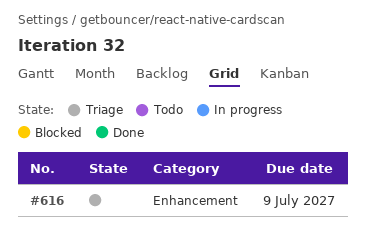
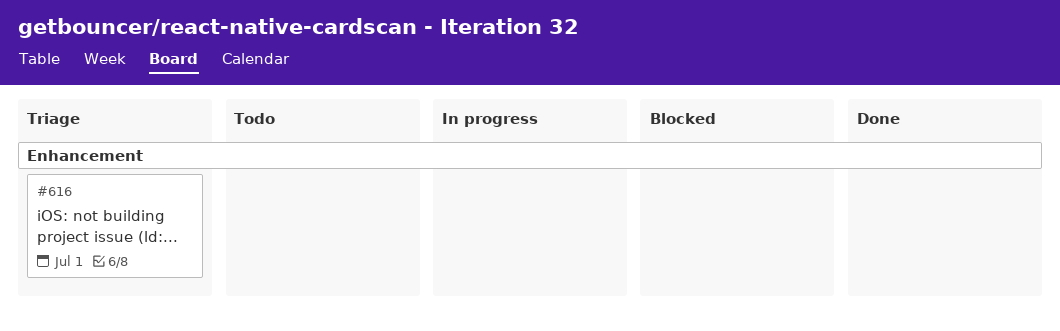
#616, due: Jul 9 -> Jul 1

